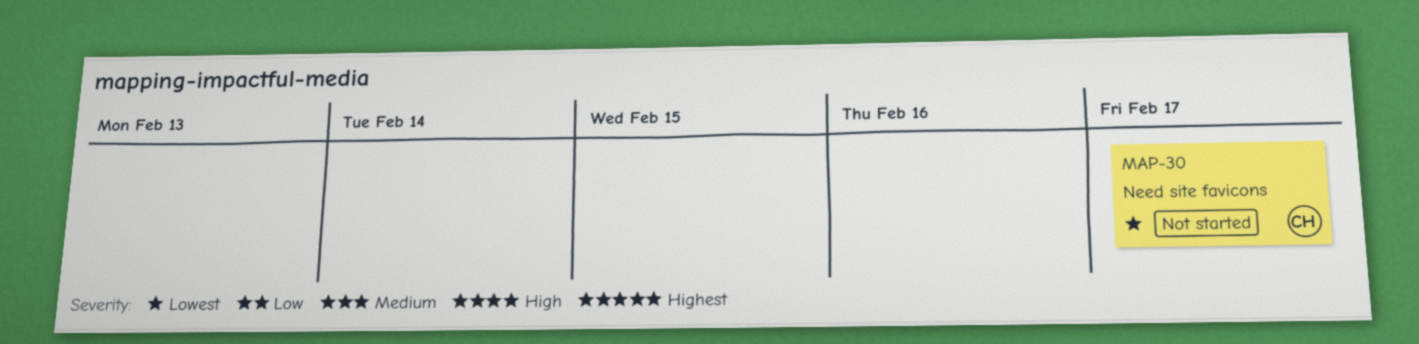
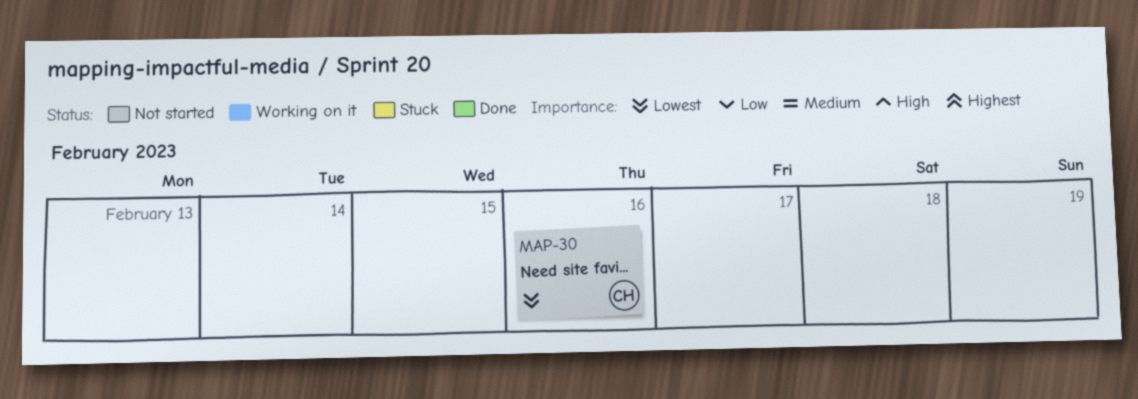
MAP-30, due: Feb 17 -> Feb 16

